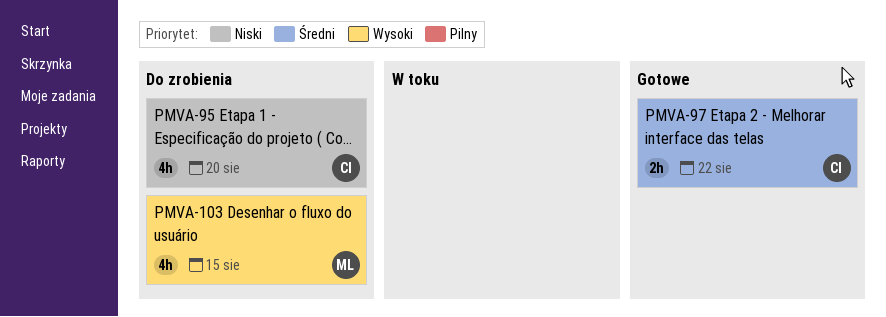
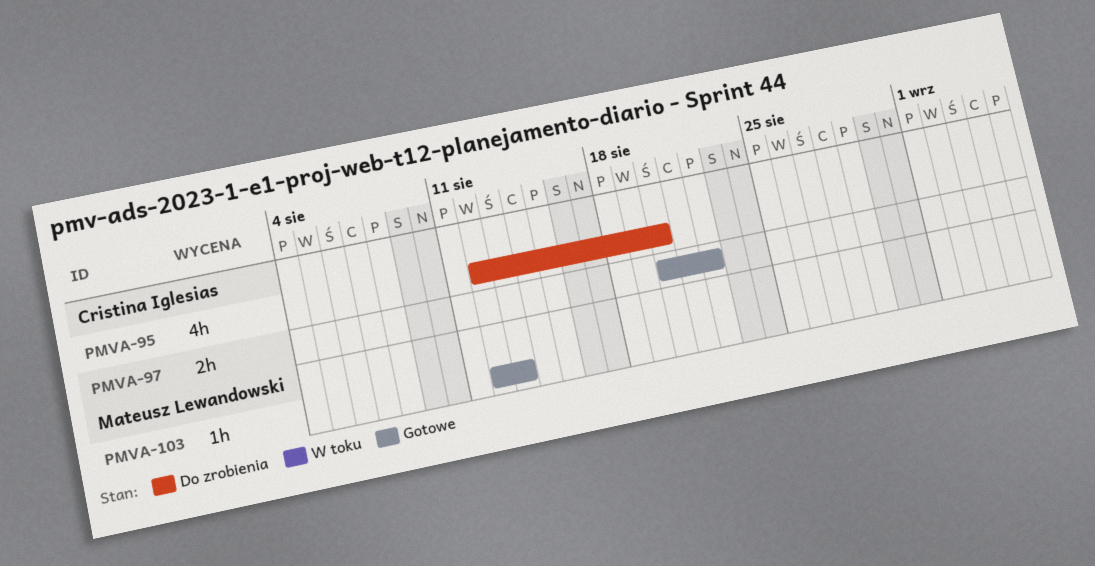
PMVA-103, status: Do zrobienia -> Gotowe
PMVA-103, estimate: 4h -> 1h
PMVA-103, due: Aug 15 -> Aug 13

